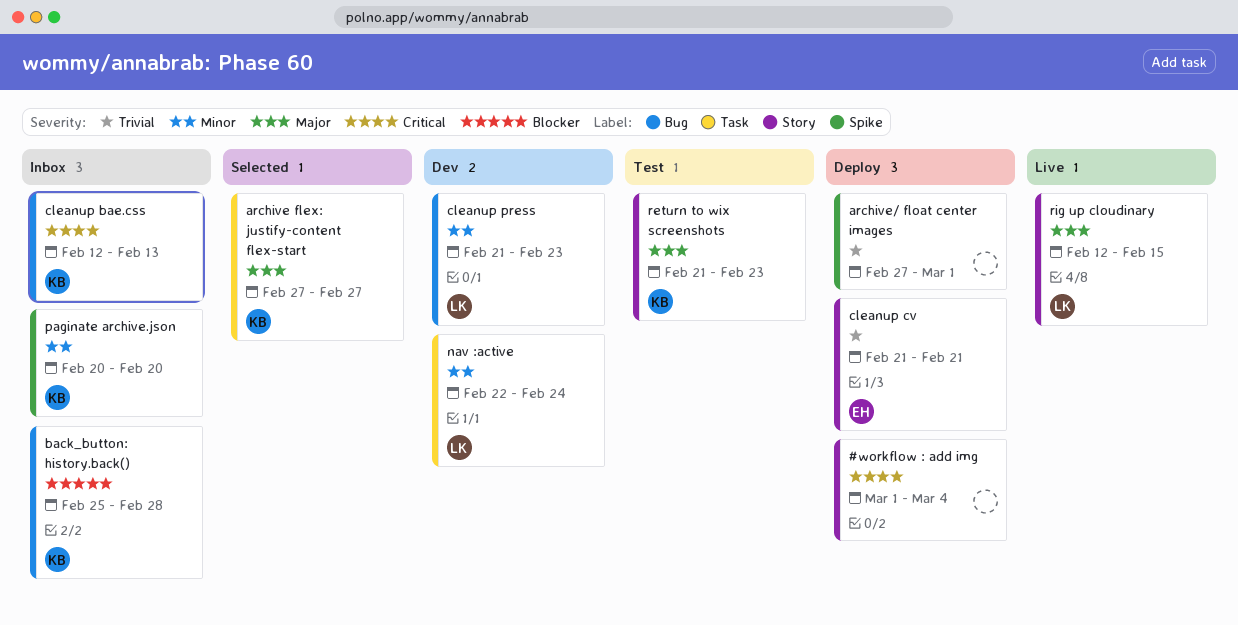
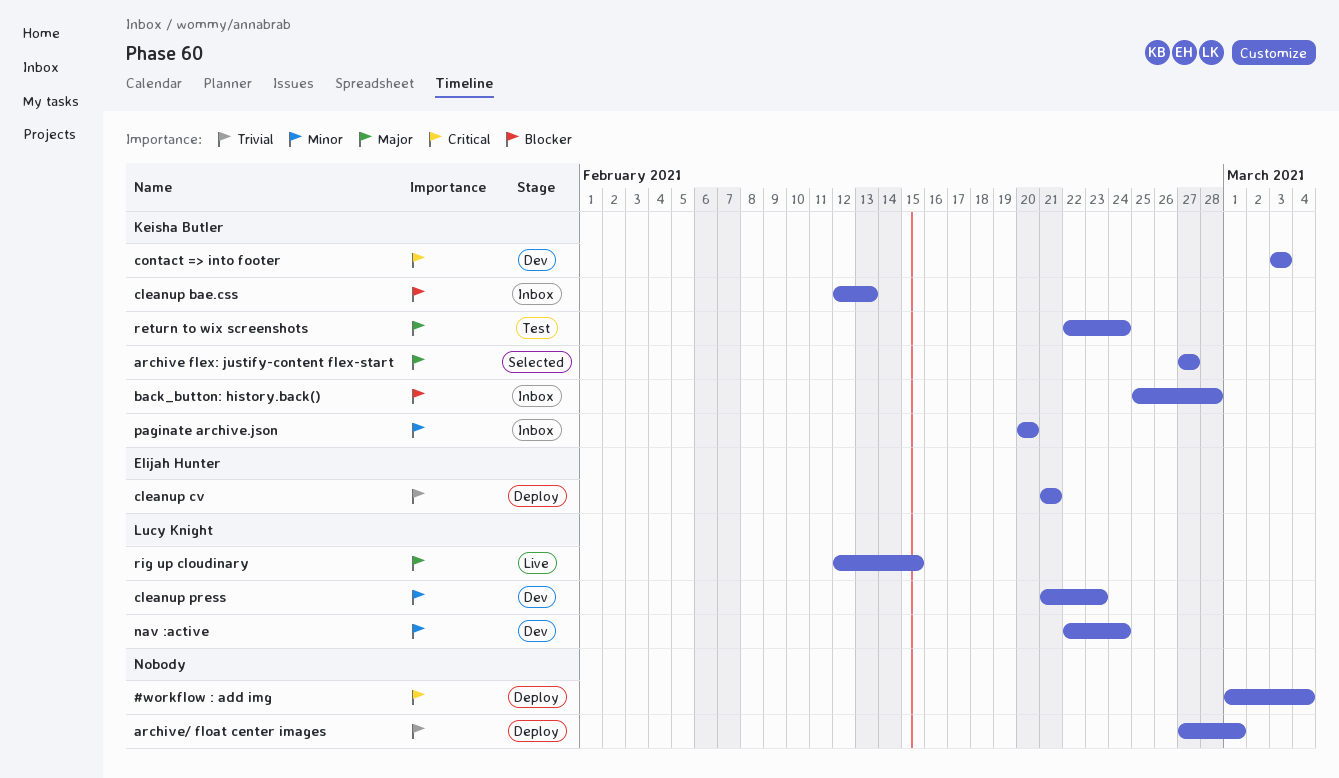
cleanup bae.css, priority: Critical -> Blocker
contact => into footer: none -> present
return to wix screenshots, start: Feb 21 -> Feb 22
return to wix screenshots, due: Feb 23 -> Feb 24

